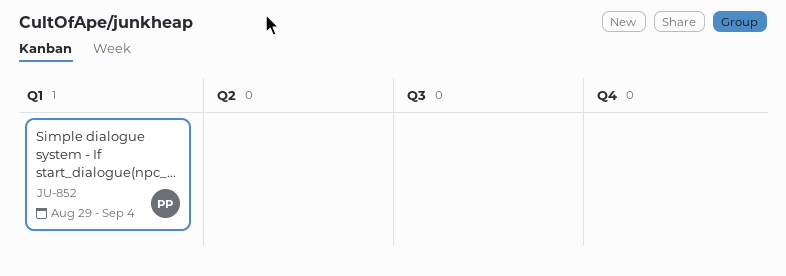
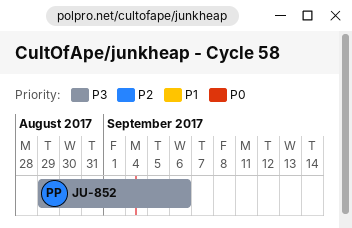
JU-852, due: Sep 4 -> Sep 6

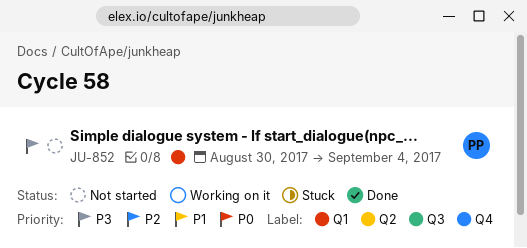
JU-852, start: Aug 29 -> Aug 30
JU-852, due: Sep 6 -> Sep 4

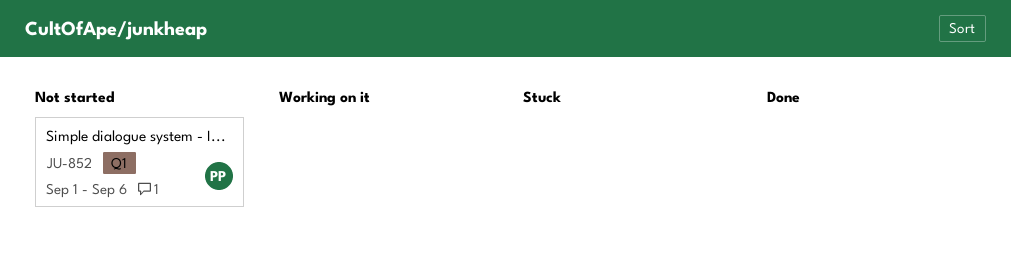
JU-852, start: Aug 30 -> Sep 1
JU-852, due: Sep 4 -> Sep 6

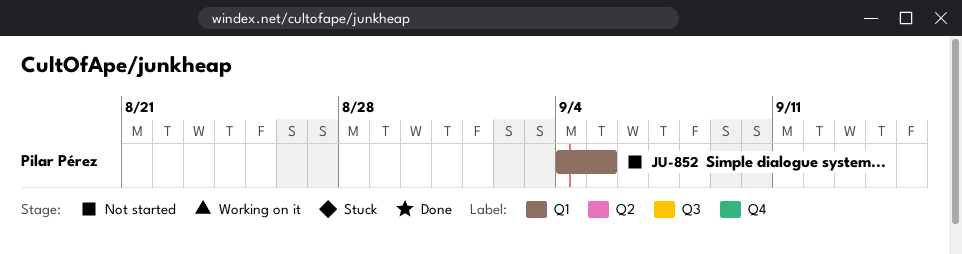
JU-852, start: Sep 1 -> Sep 4
JU-852, due: Sep 6 -> Sep 5

